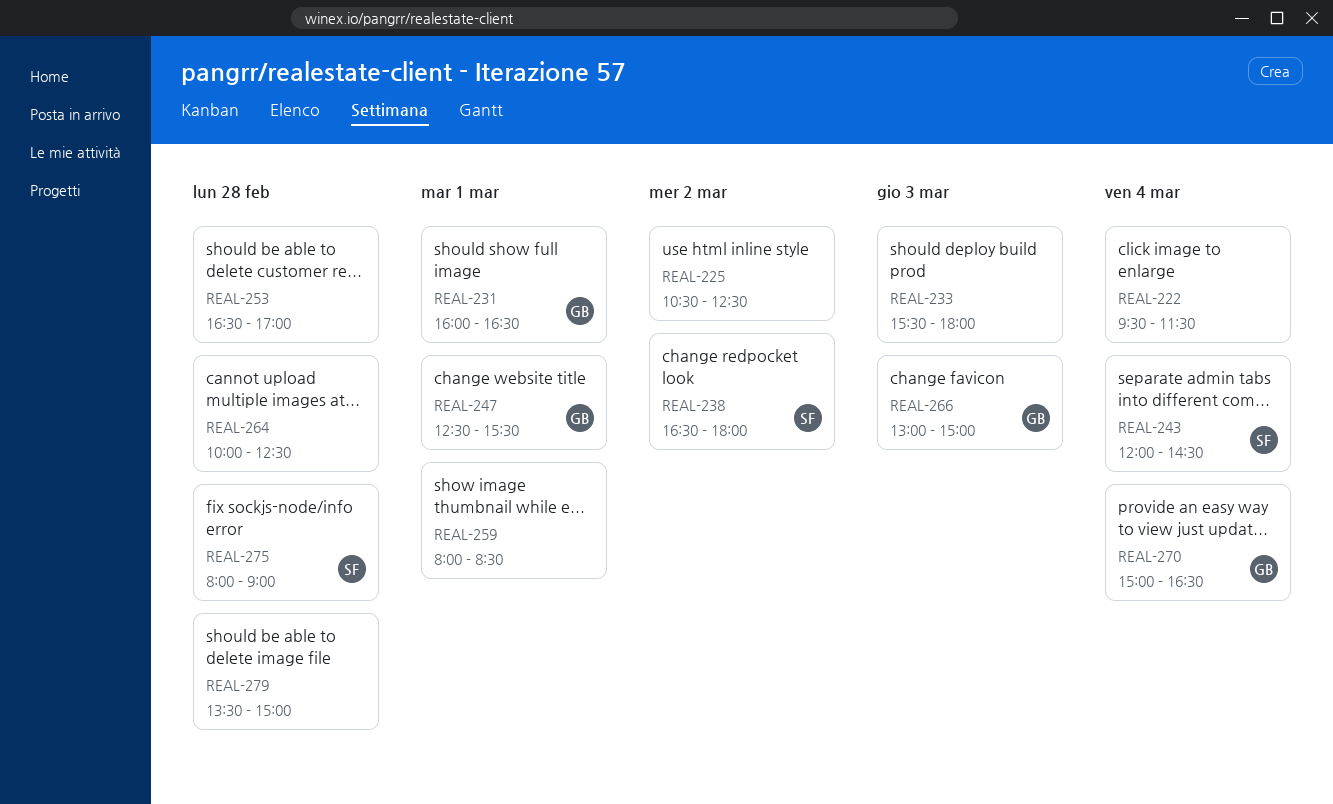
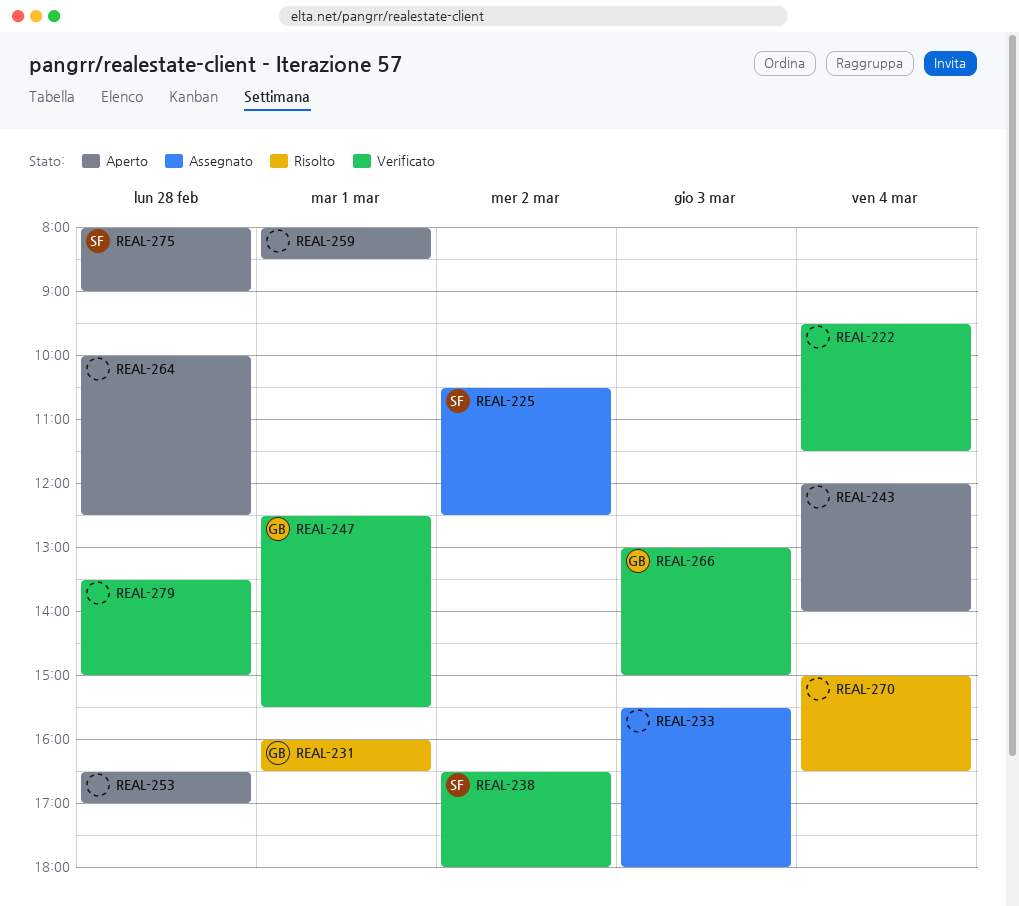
REAL-225, owner: none -> SF
REAL-243, owner: SF -> none
REAL-243, ends: 14:30 -> 14:00
REAL-270, owner: GB -> none

